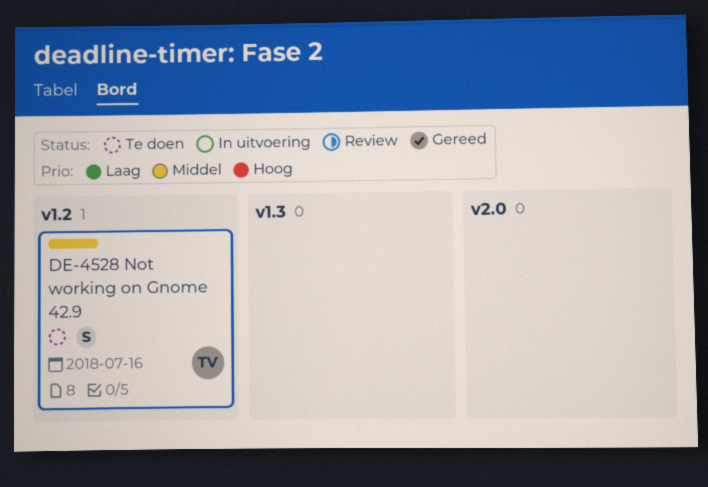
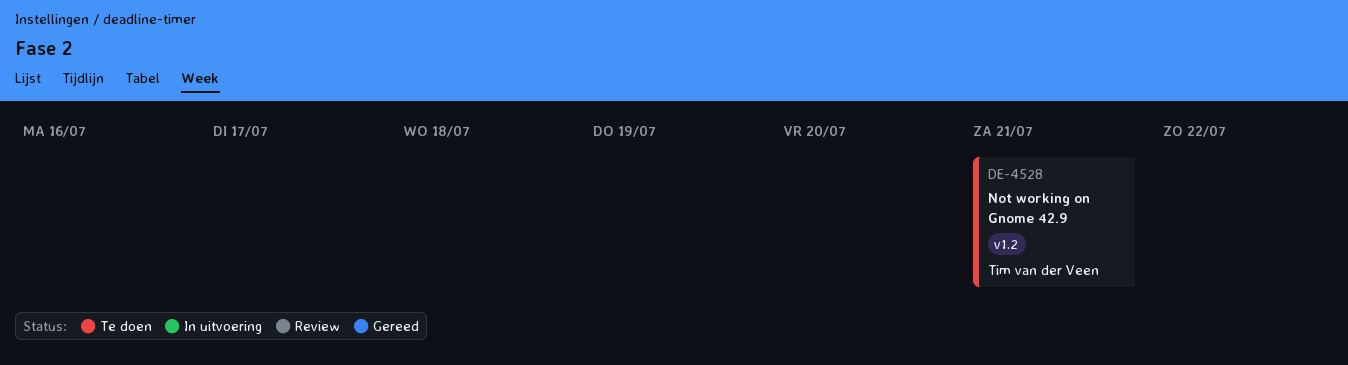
DE-4528, due: Jul 16 -> Jul 21

